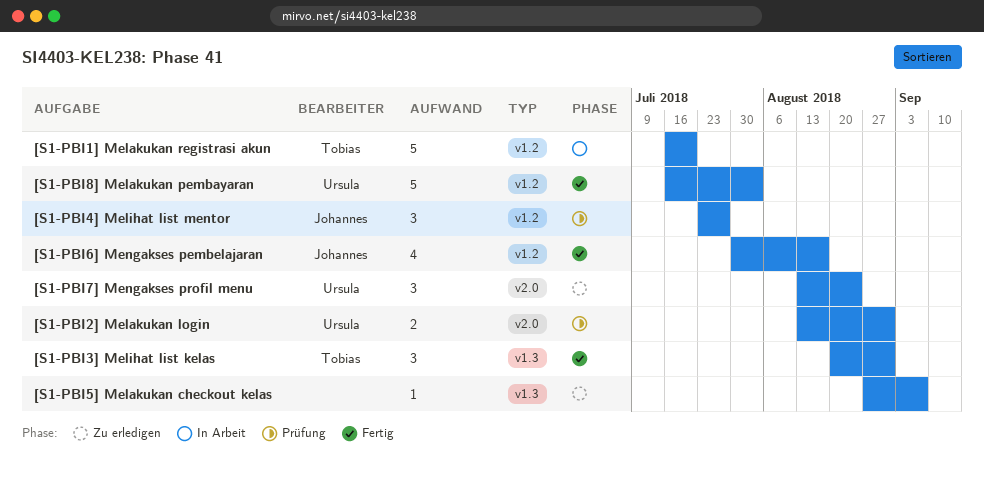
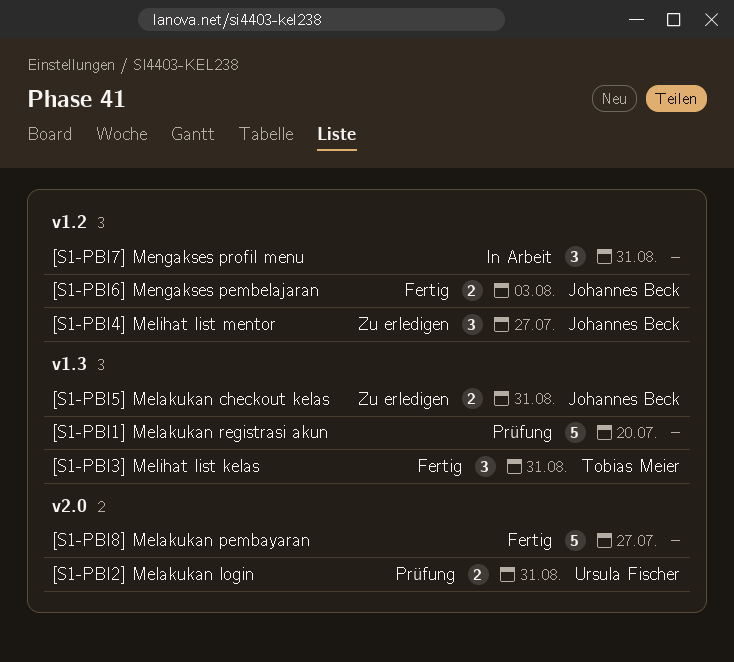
[S1-PBI1] Melakukan registrasi akun, status: In Arbeit -> Prüfung
[S1-PBI1] Melakukan registrasi akun, owner: Tobias Meier -> none
[S1-PBI1] Melakukan registrasi akun, label: v1.2 -> v1.3
[S1-PBI4] Melihat list mentor, status: Prüfung -> Zu erledigen
[S1-PBI5] Melakukan checkout kelas, owner: none -> Johannes Beck
[S1-PBI5] Melakukan checkout kelas, estimate: 1 -> 2
[S1-PBI5] Melakukan checkout kelas, due: Sep 7 -> Aug 31
[S1-PBI6] Mengakses pembelajaran, estimate: 4 -> 2
[S1-PBI6] Mengakses pembelajaran, due: Aug 17 -> Aug 3
[S1-PBI7] Mengakses profil menu, status: Zu erledigen -> In Arbeit
[S1-PBI7] Mengakses profil menu, owner: Ursula Fischer -> none
[S1-PBI7] Mengakses profil menu, label: v2.0 -> v1.2
[S1-PBI7] Mengakses profil menu, due: Aug 24 -> Aug 31
[S1-PBI8] Melakukan pembayaran, owner: Ursula Fischer -> none
[S1-PBI8] Melakukan pembayaran, label: v1.2 -> v2.0
[S1-PBI8] Melakukan pembayaran, due: Aug 3 -> Jul 27

